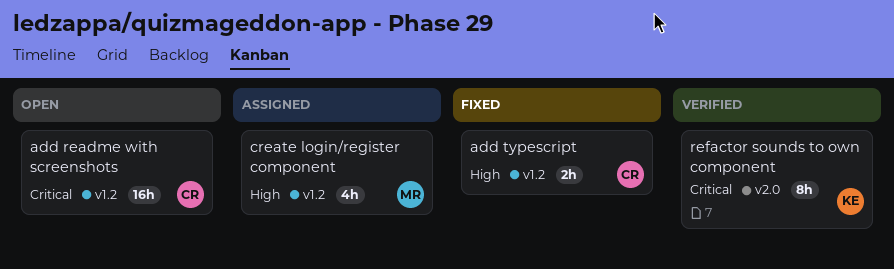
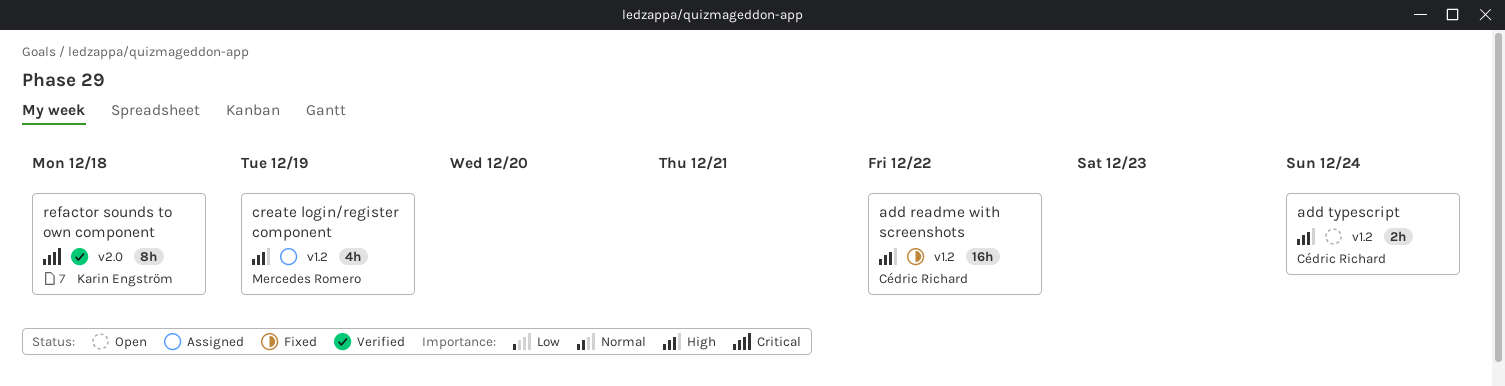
add readme with screenshots, status: Open -> Fixed
add readme with screenshots, priority: Critical -> High
add typescript, status: Fixed -> Open

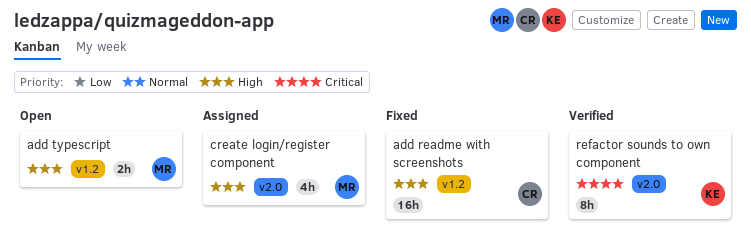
add typescript, owner: Cédric Richard -> Mercedes Romero
create login/register component, label: v1.2 -> v2.0

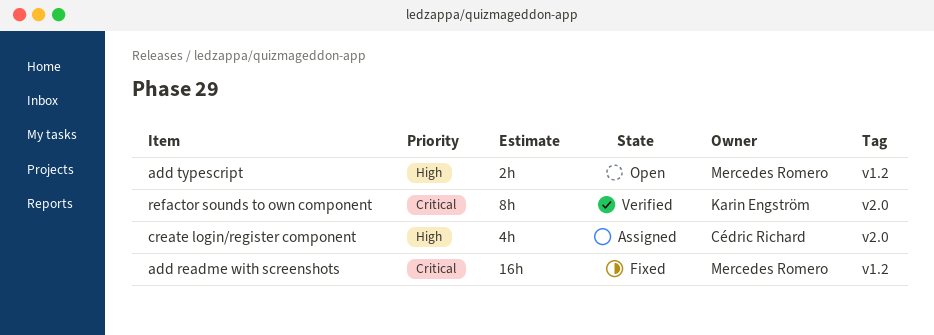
add readme with screenshots, owner: Cédric Richard -> Mercedes Romero
add readme with screenshots, priority: High -> Critical
create login/register component, owner: Mercedes Romero -> Cédric Richard

